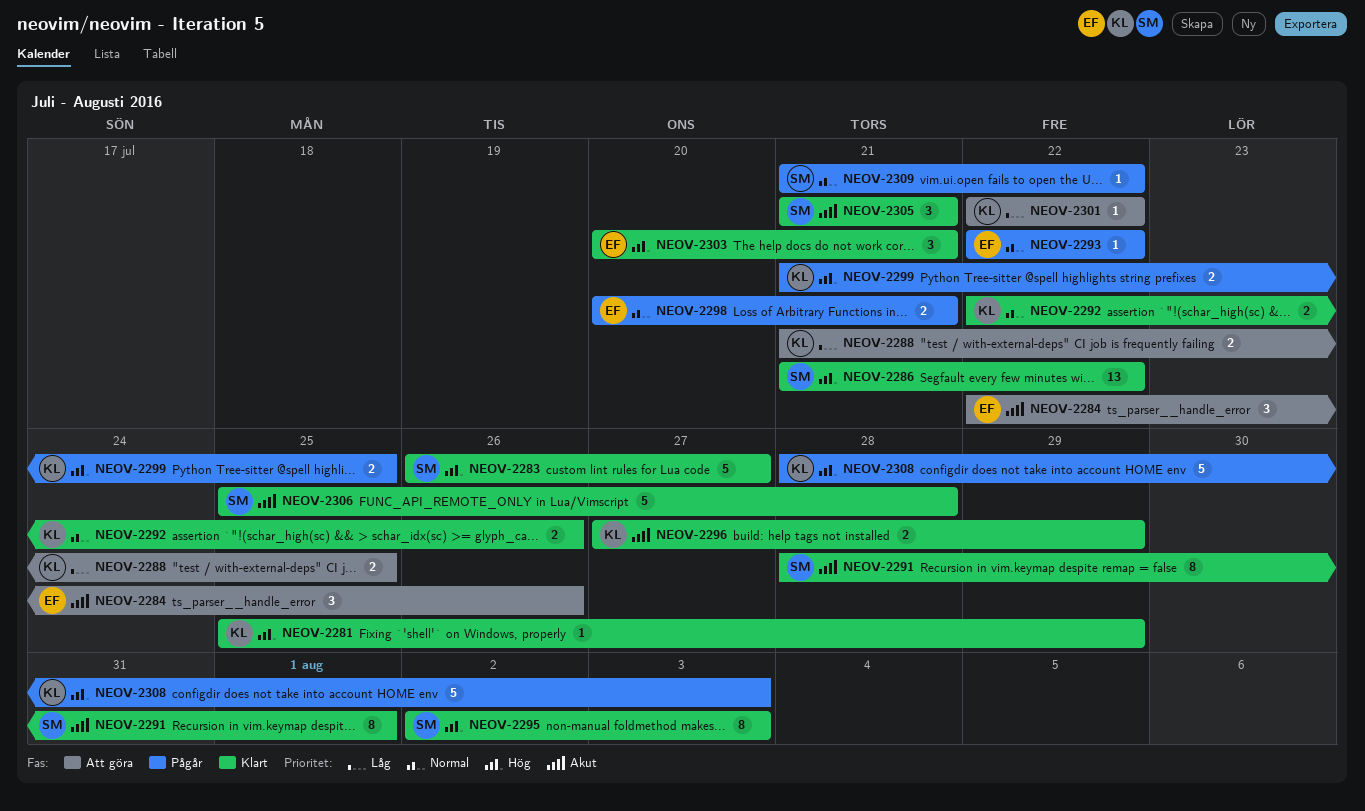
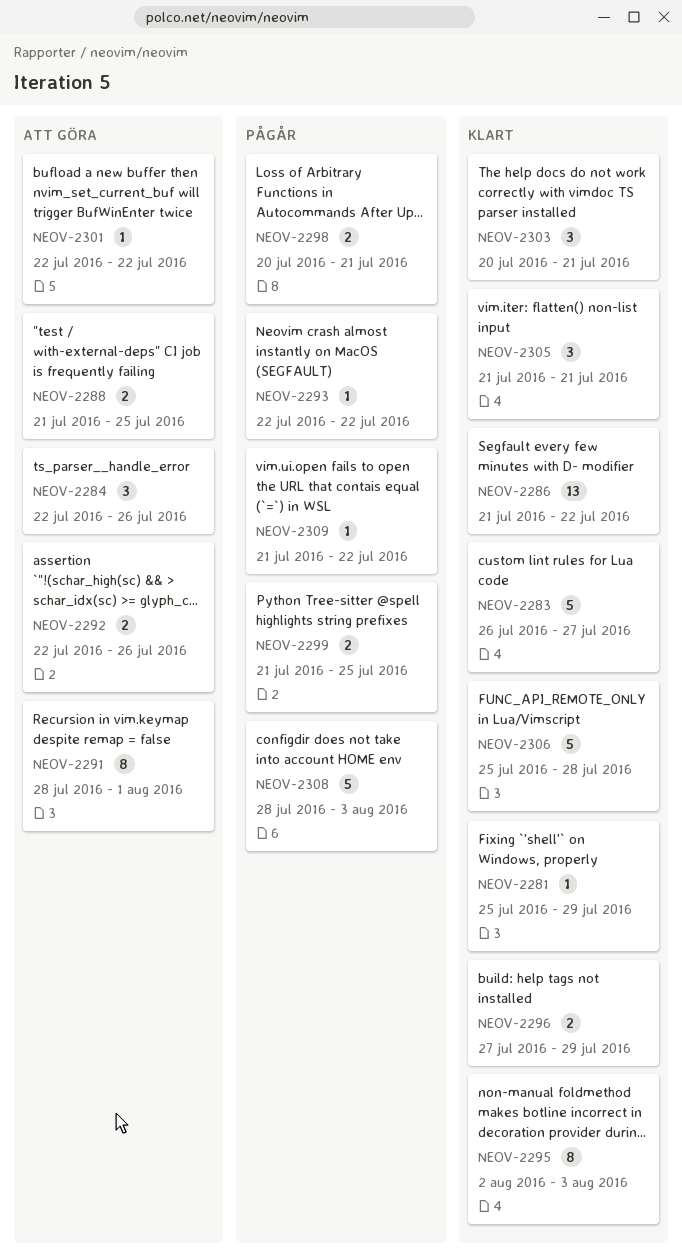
NEOV-2291, status: Klart -> Att göra
NEOV-2292, status: Klart -> Att göra

